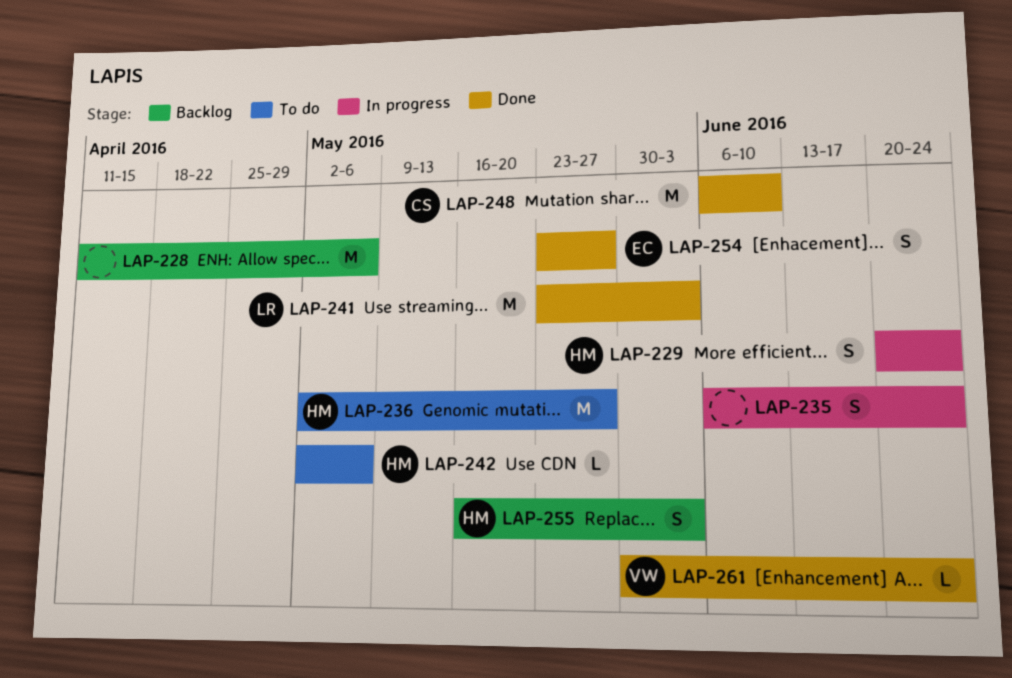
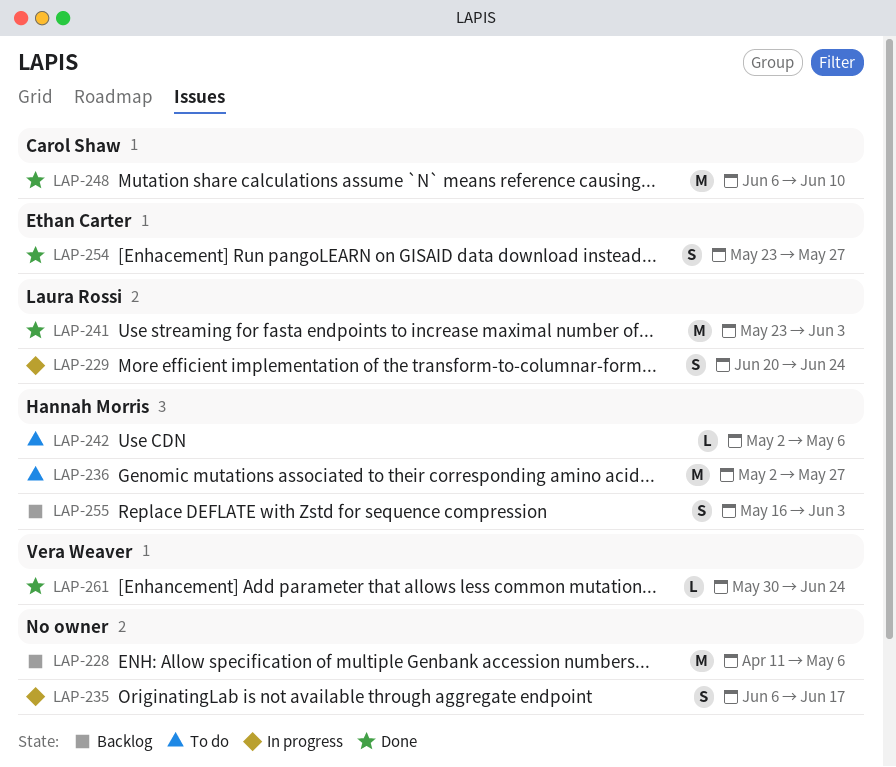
LAP-229, owner: Hannah Morris -> Laura Rossi
LAP-235, due: Jun 24 -> Jun 17

